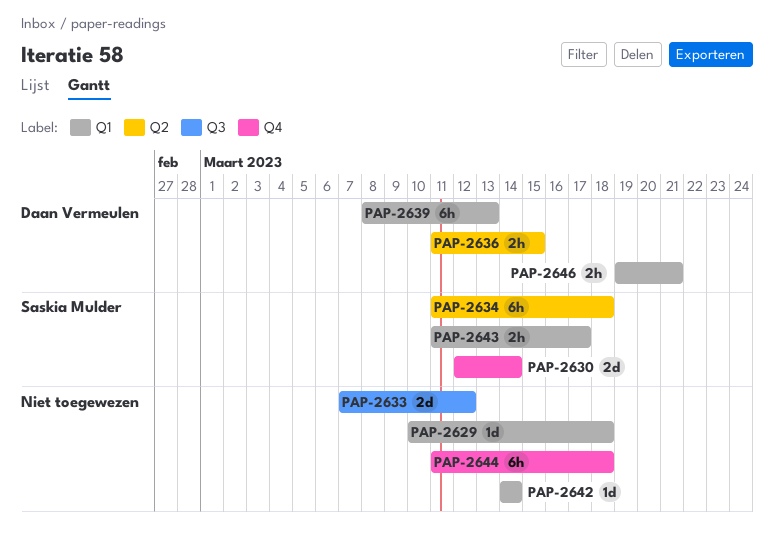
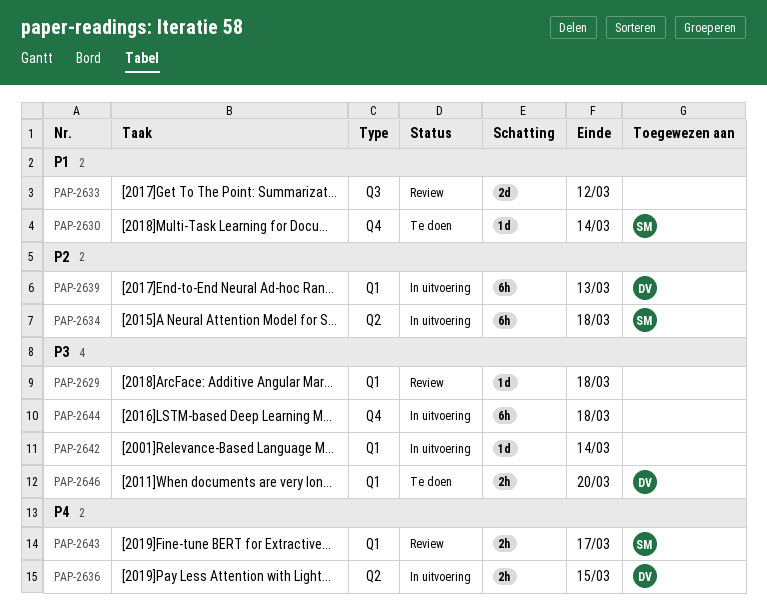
PAP-2630, estimate: 2d -> 1d
PAP-2646, due: Mar 21 -> Mar 20

